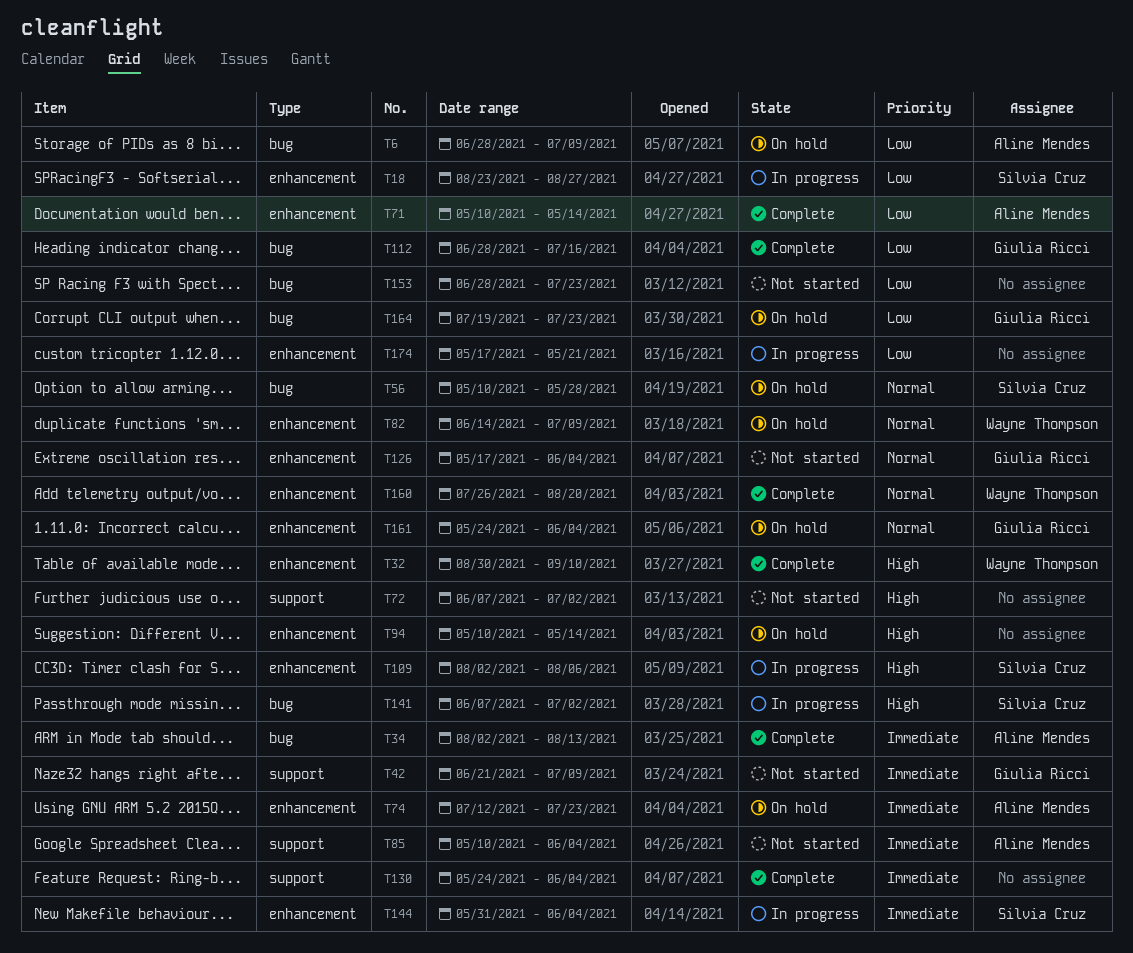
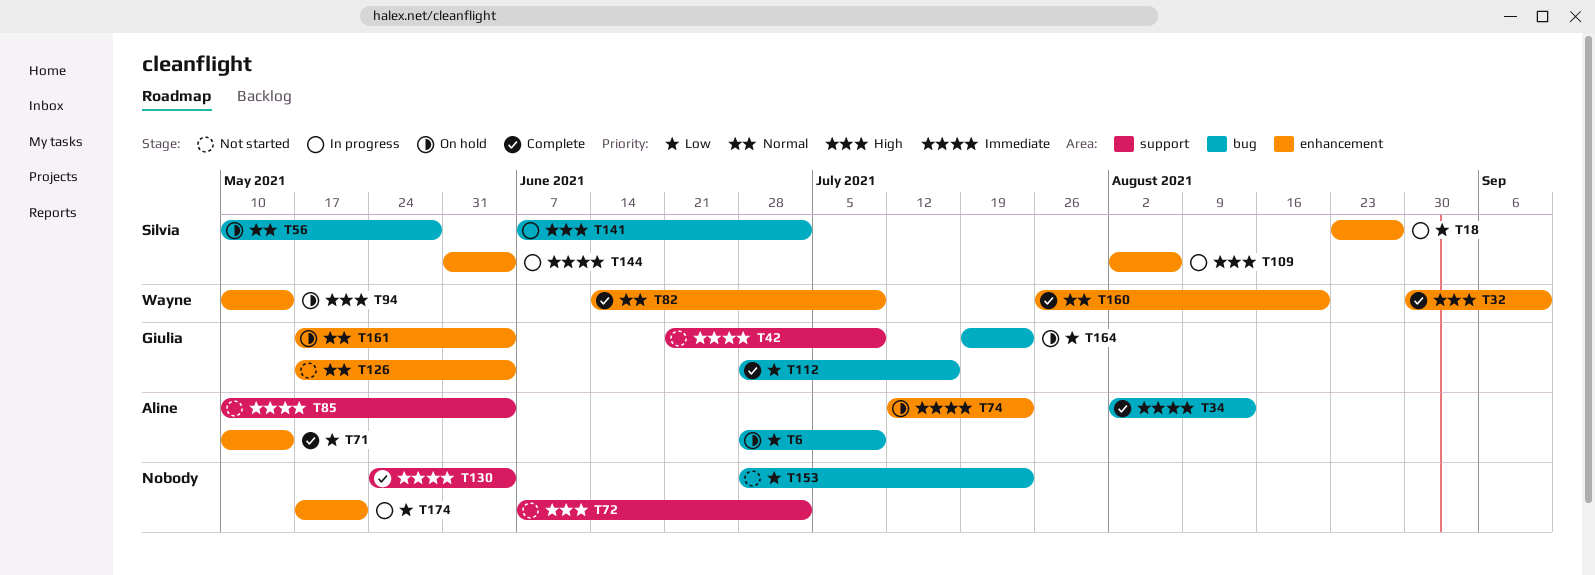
T82, status: On hold -> Complete
T94, owner: none -> Wayne Thompson
T161, start: May 24 -> May 17

